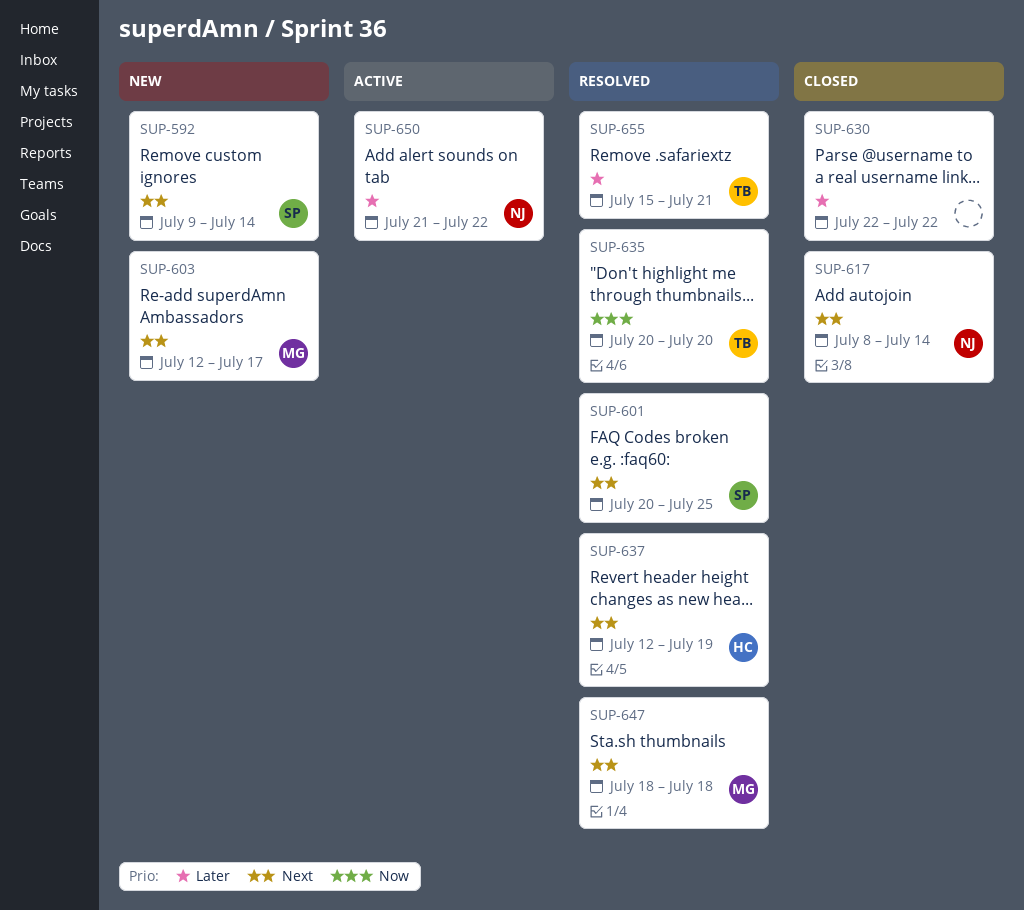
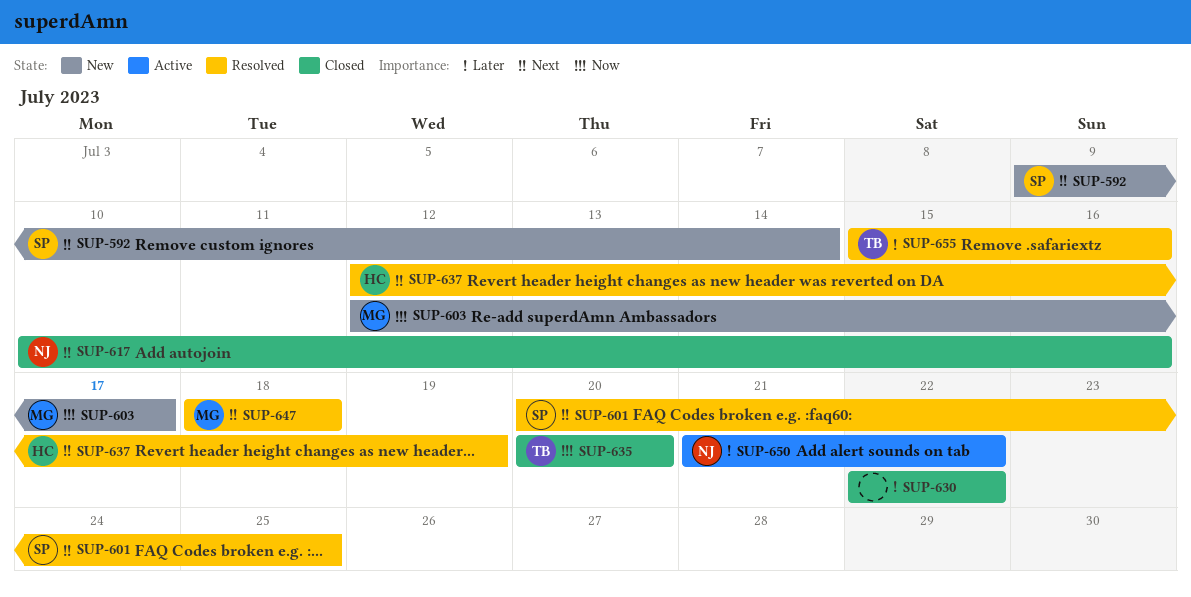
SUP-603, priority: Next -> Now
SUP-617, start: Jul 8 -> Jul 10
SUP-617, due: Jul 14 -> Jul 16
SUP-635, status: Resolved -> Closed
SUP-655, due: Jul 21 -> Jul 16

